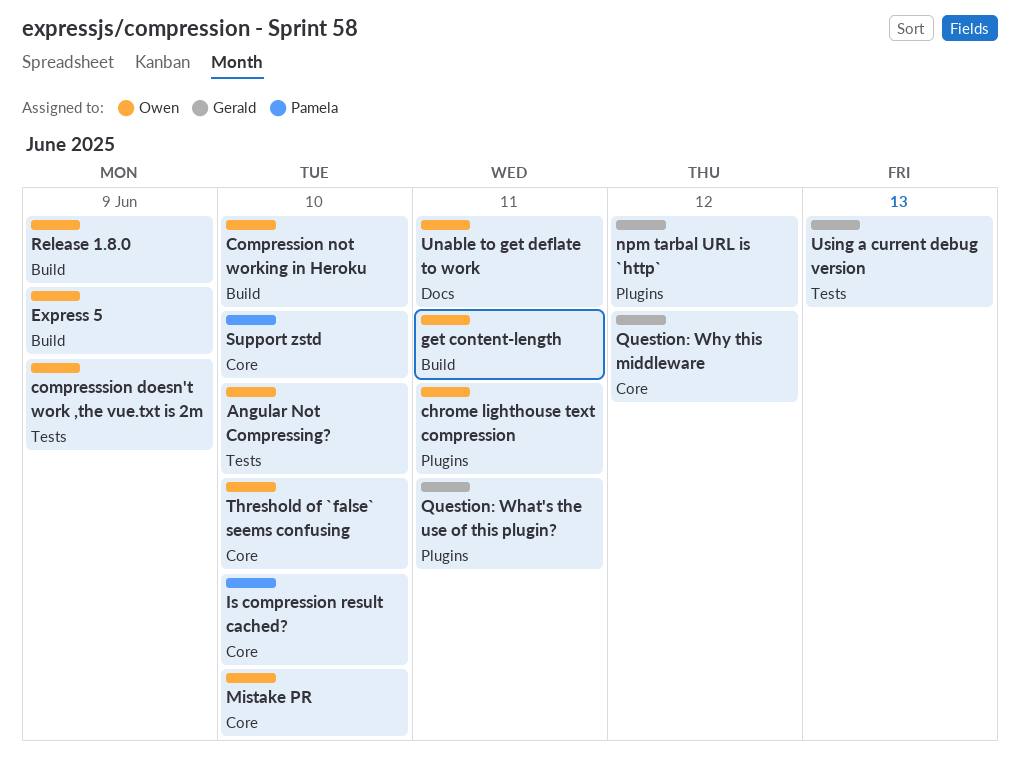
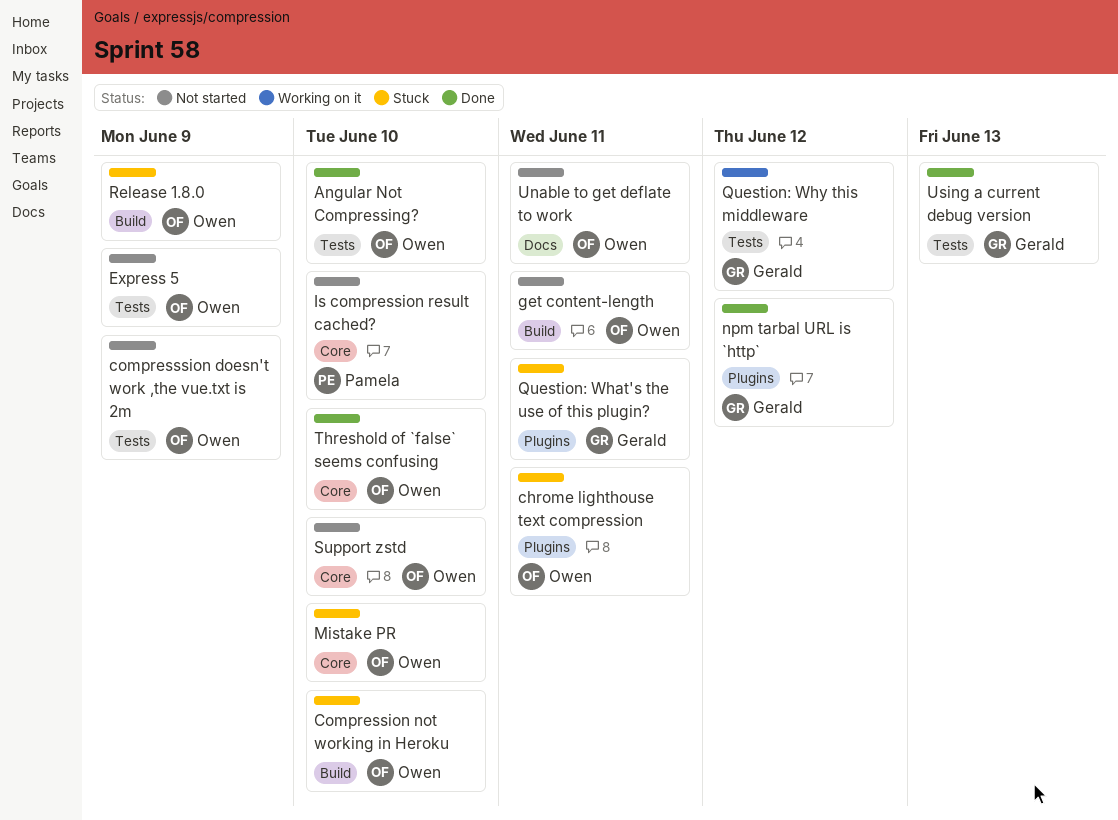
Express 5, label: Build -> Tests
Question: Why this middleware, label: Core -> Tests
Support zstd, owner: Pamela -> Owen

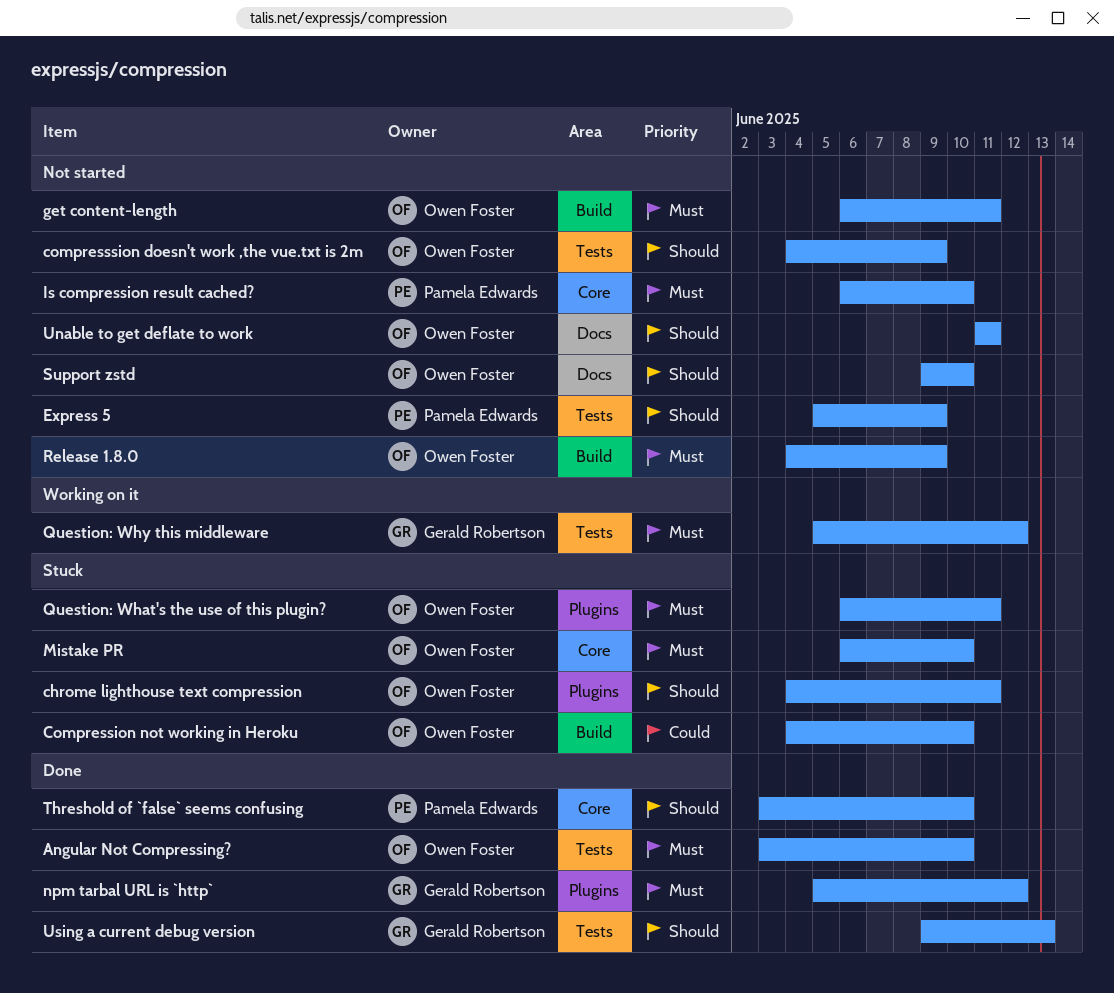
Express 5, owner: Owen Foster -> Pamela Edwards
Question: What's the use of this plugin?, owner: Gerald Robertson -> Owen Foster
Release 1.8.0, status: Stuck -> Not started
Support zstd, label: Core -> Docs
Threshold of `false` seems confusing, owner: Owen Foster -> Pamela Edwards

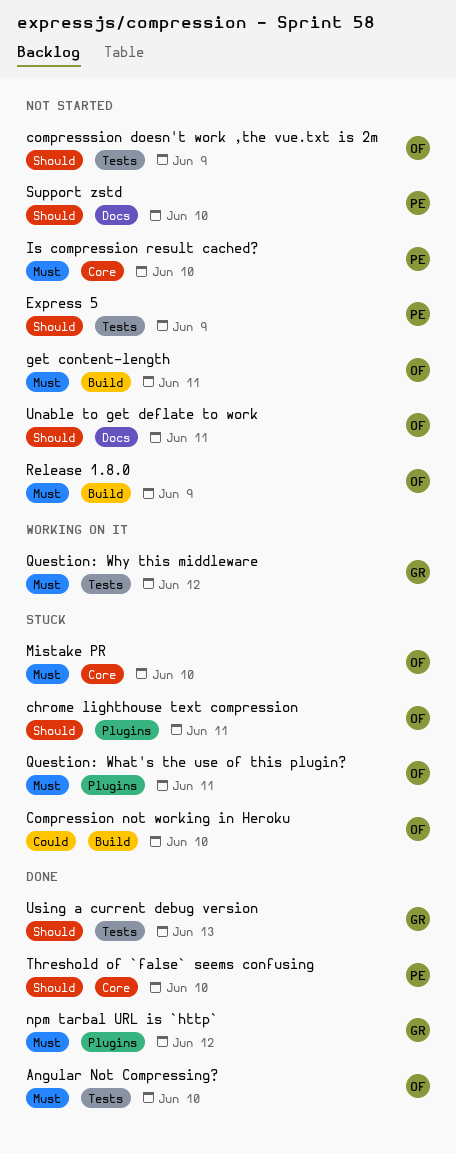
Support zstd, owner: Owen Foster -> Pamela Edwards

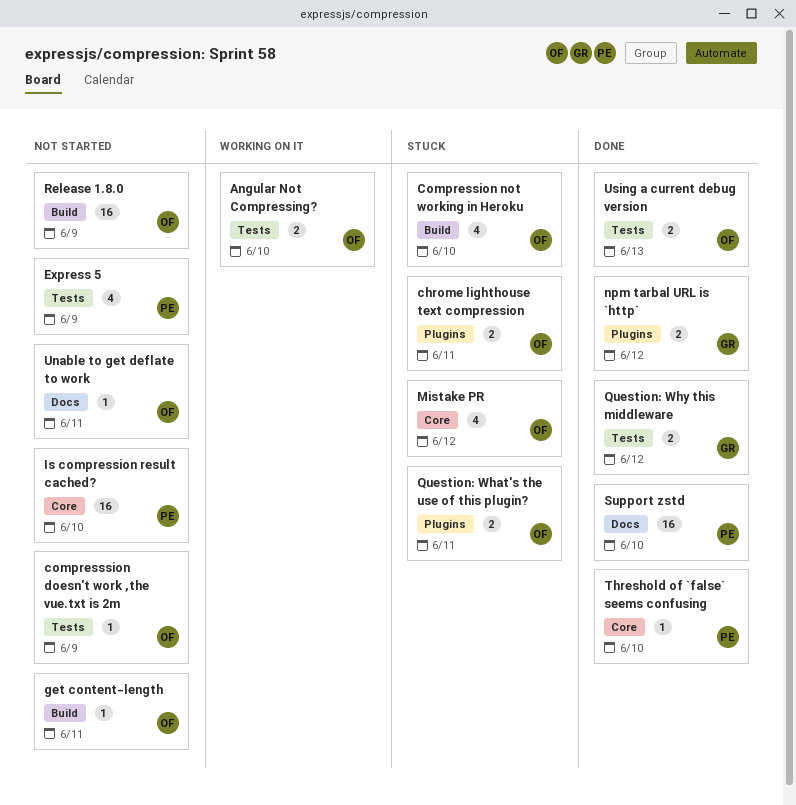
Angular Not Compressing?, status: Done -> Working on it
Mistake PR, due: Jun 10 -> Jun 12
Question: Why this middleware, status: Working on it -> Done
Support zstd, status: Not started -> Done
Using a current debug version, owner: GR -> OF

